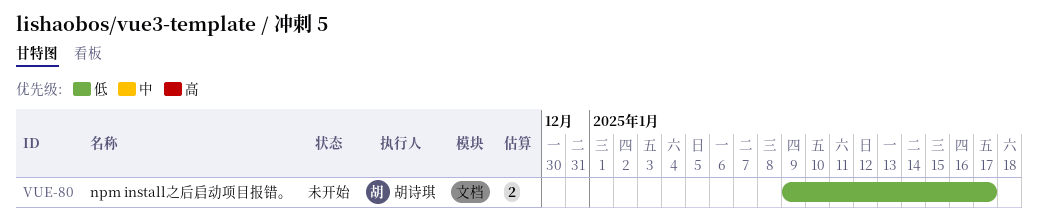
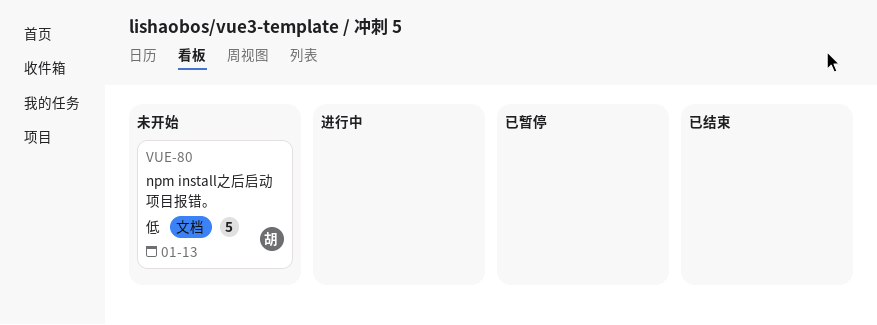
VUE-80, estimate: 2 -> 5
VUE-80, due: Jan 17 -> Jan 13

